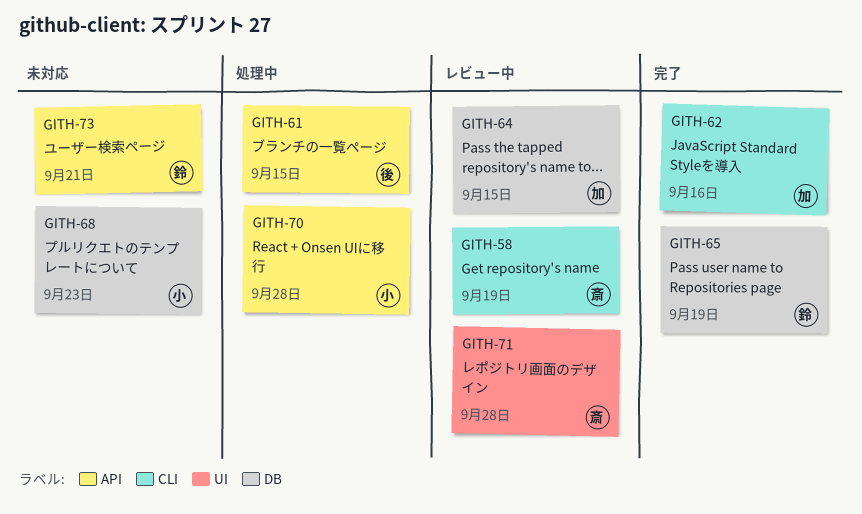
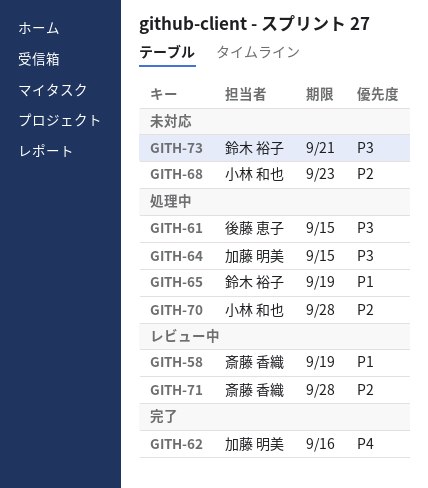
GITH-64, status: レビュー中 -> 処理中
GITH-65, status: 完了 -> 処理中

